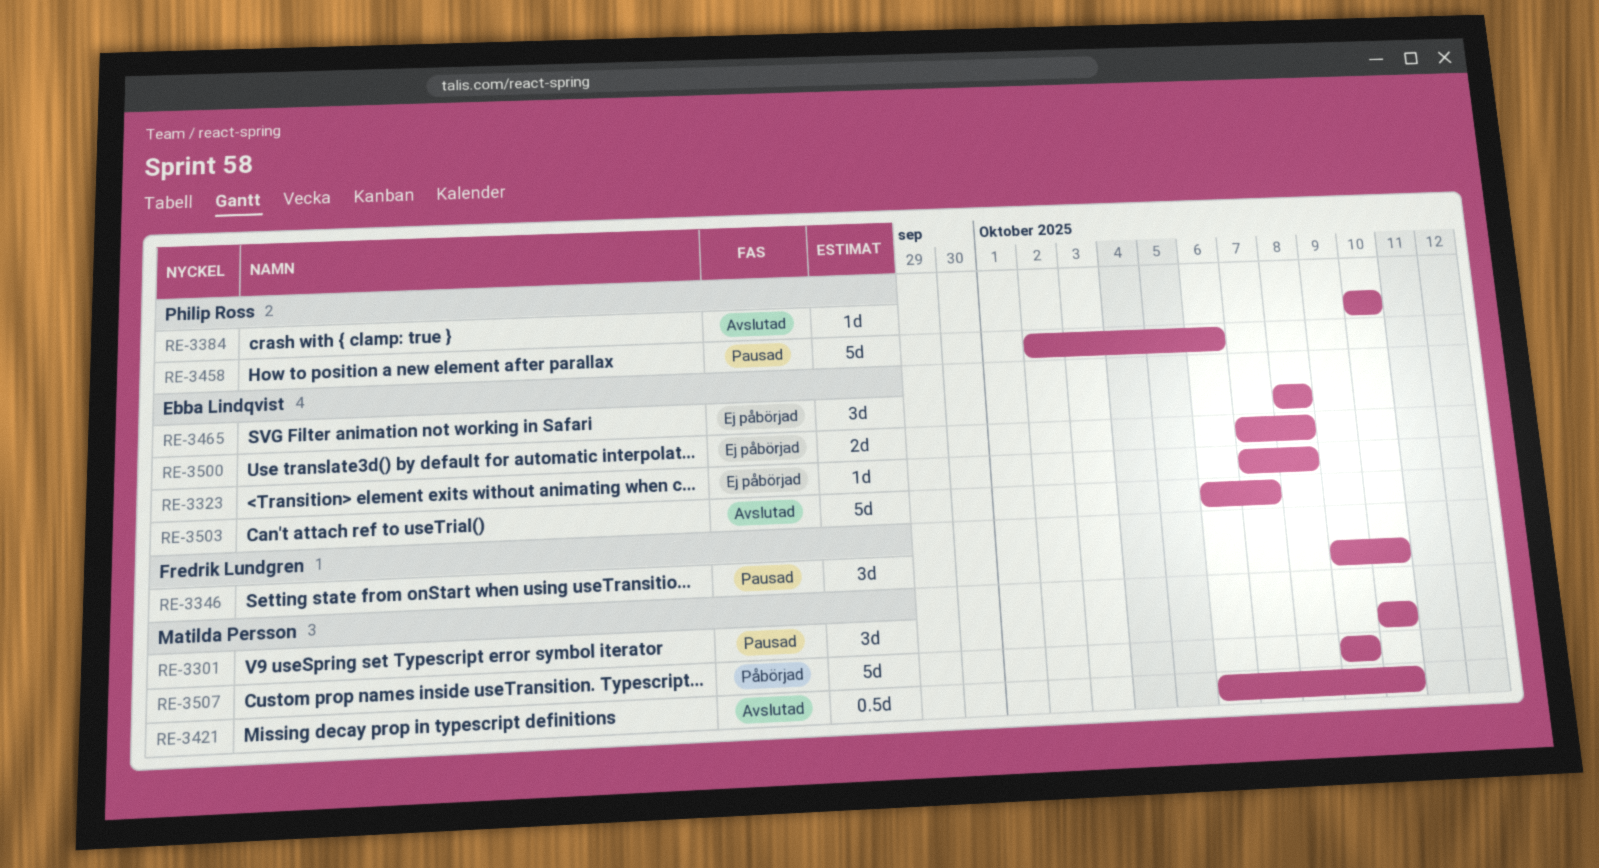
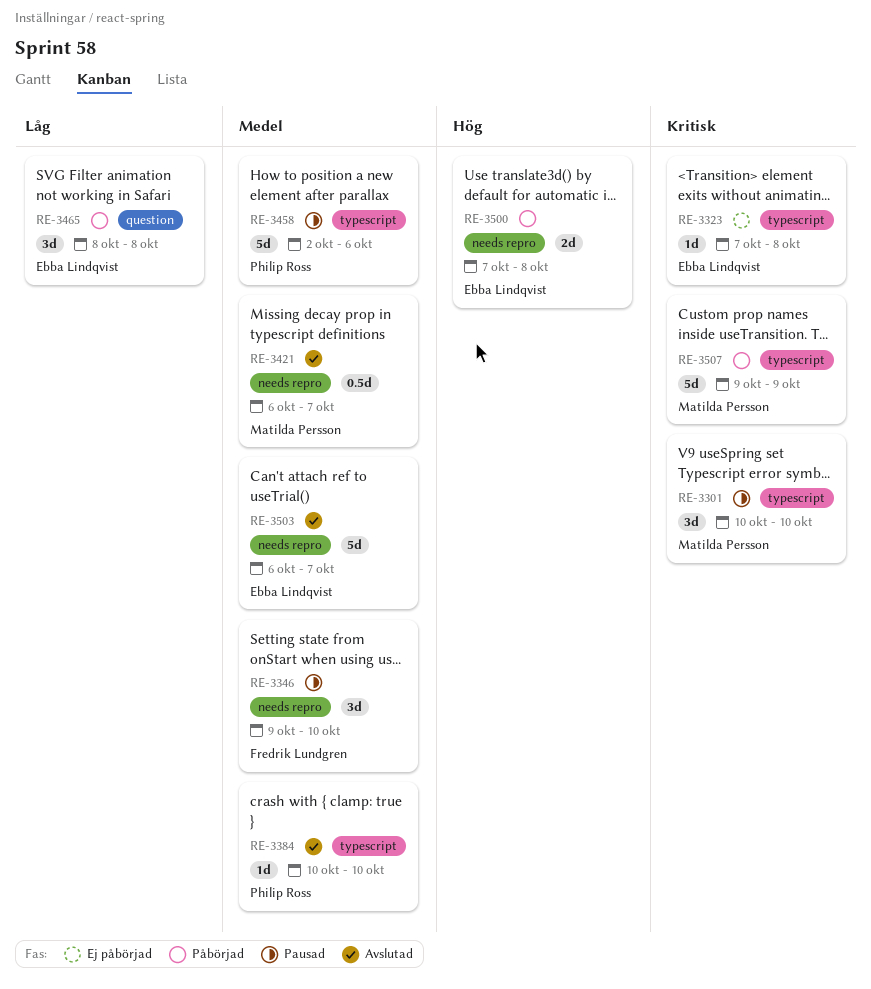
RE-3421, due: Oct 10 -> Oct 7
RE-3465, status: Ej påbörjad -> Påbörjad
RE-3500, status: Ej påbörjad -> Påbörjad

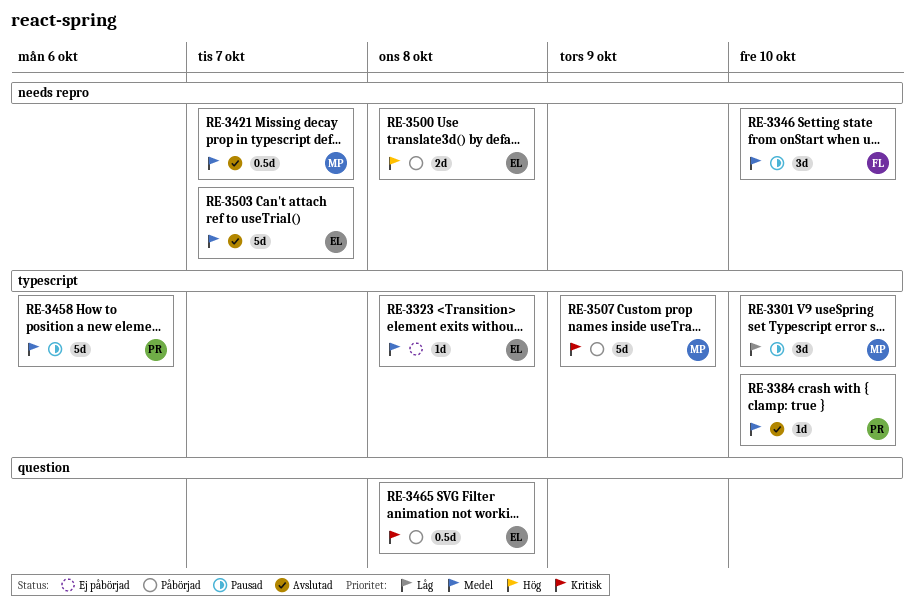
RE-3301, priority: Kritisk -> Låg
RE-3323, priority: Kritisk -> Medel
RE-3465, priority: Låg -> Kritisk
RE-3465, estimate: 3d -> 0.5d

